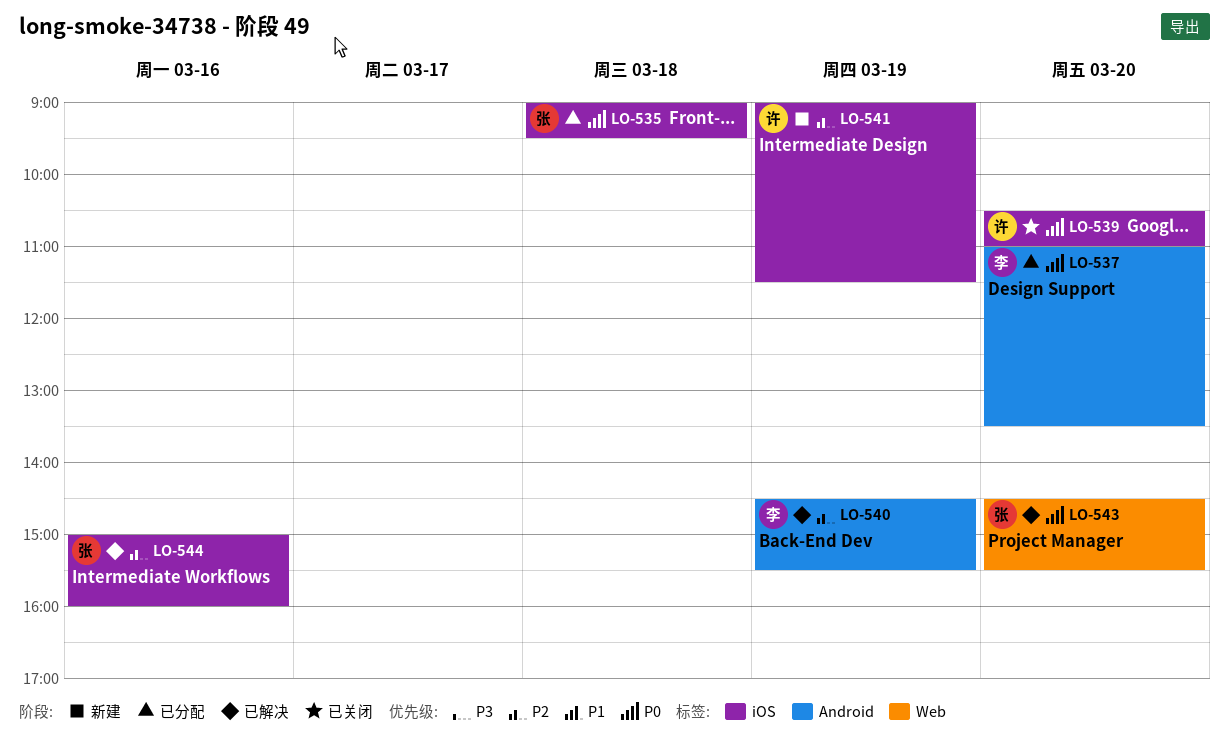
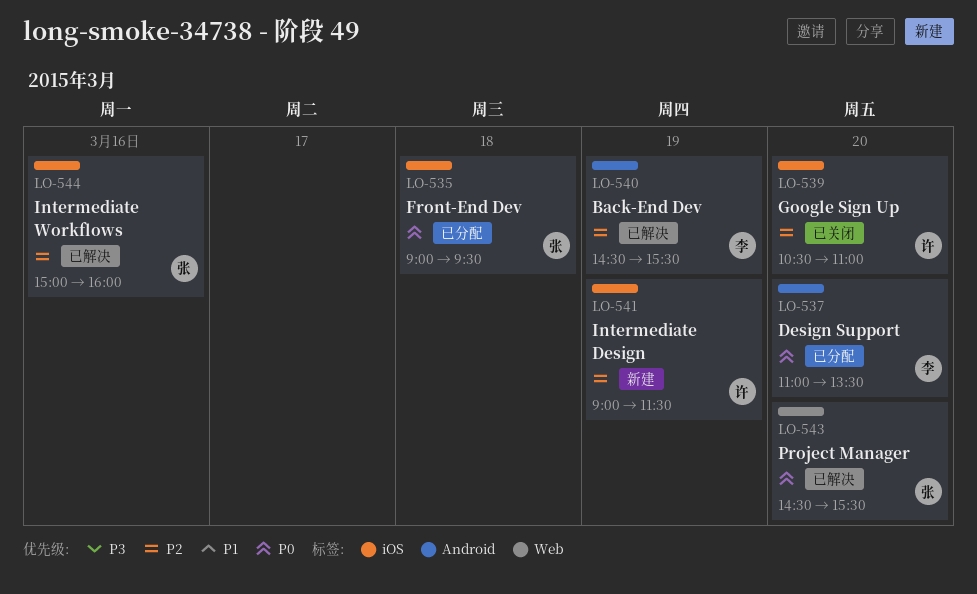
LO-539, priority: P0 -> P2

